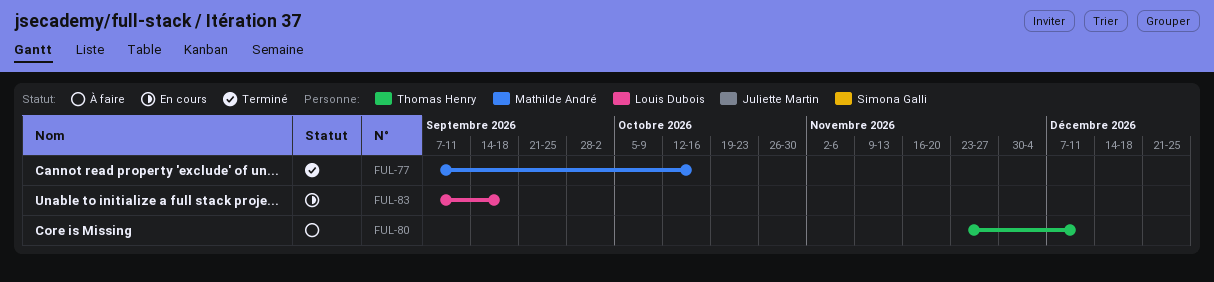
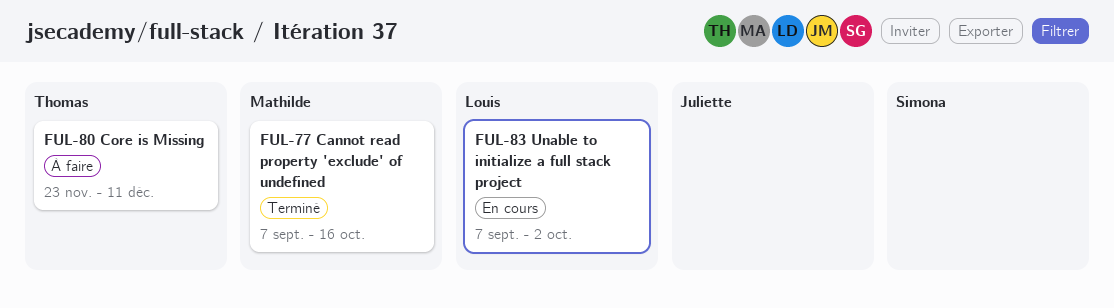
FUL-83, due: Sep 18 -> Oct 2

